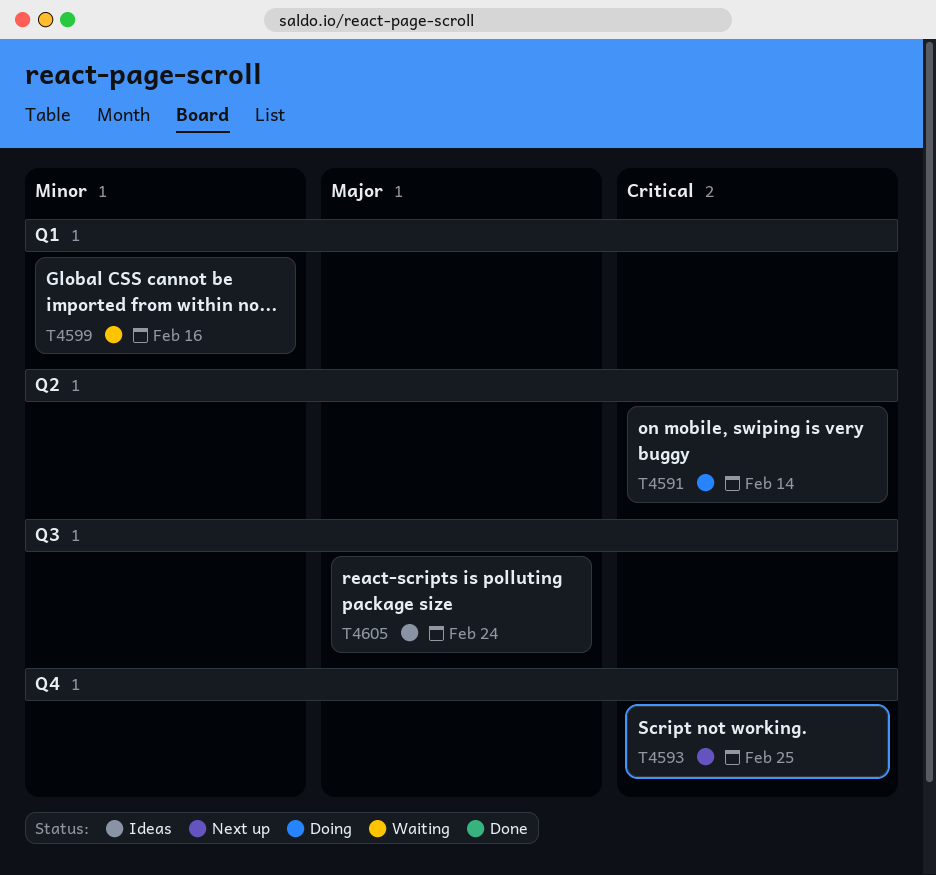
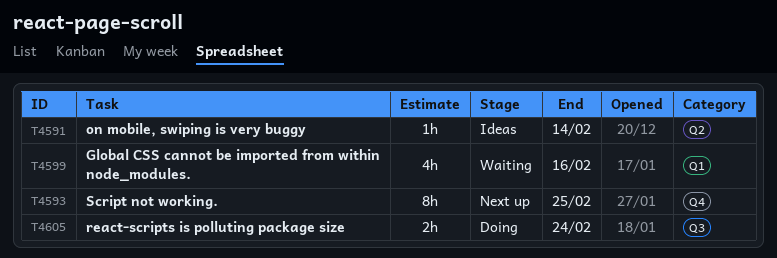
T4591, status: Doing -> Ideas
T4605, status: Ideas -> Doing

